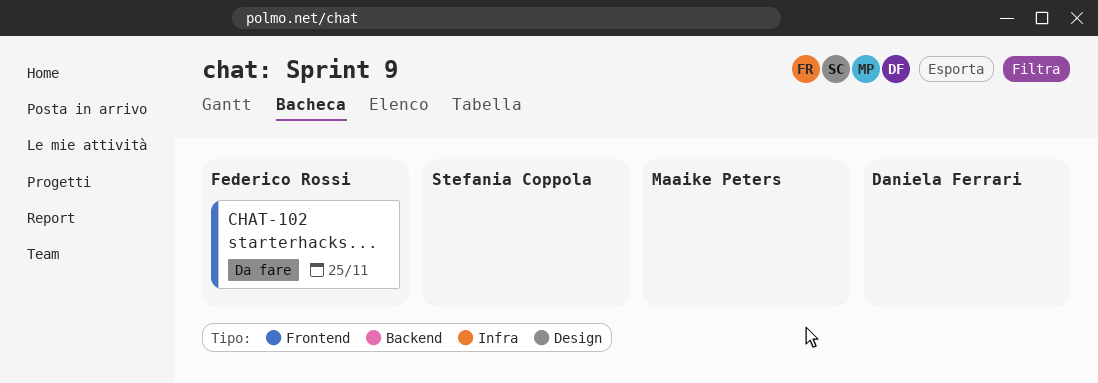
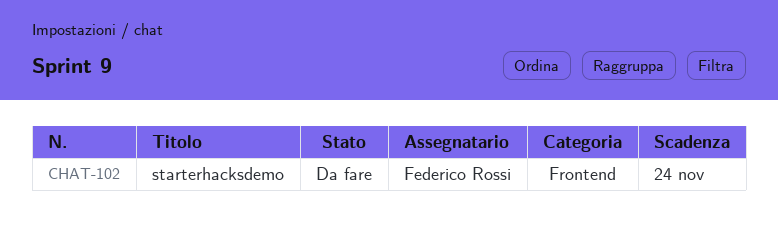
CHAT-102, due: Nov 25 -> Nov 24

